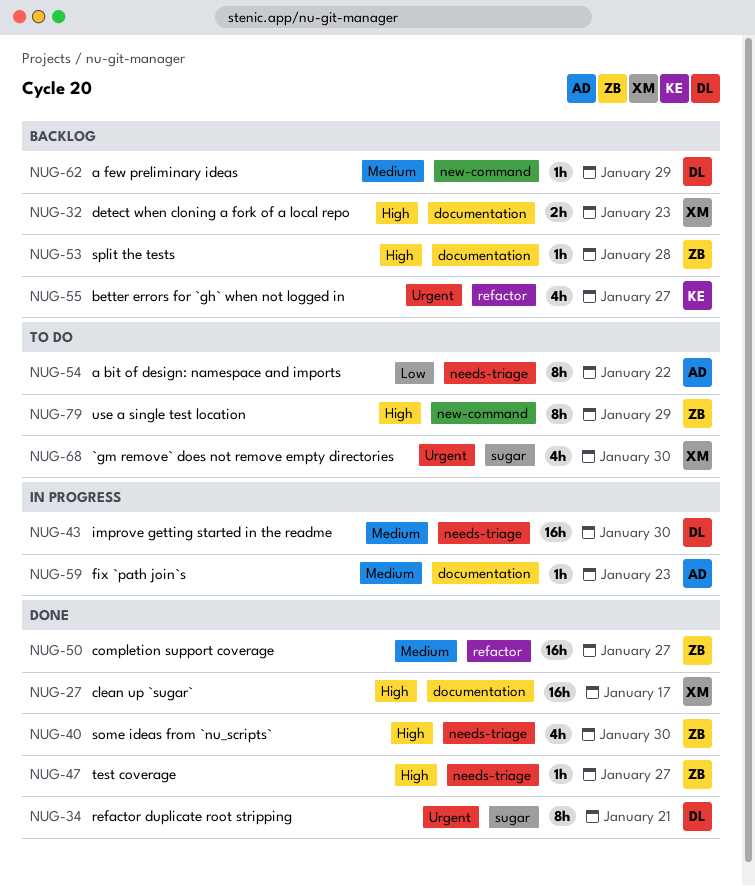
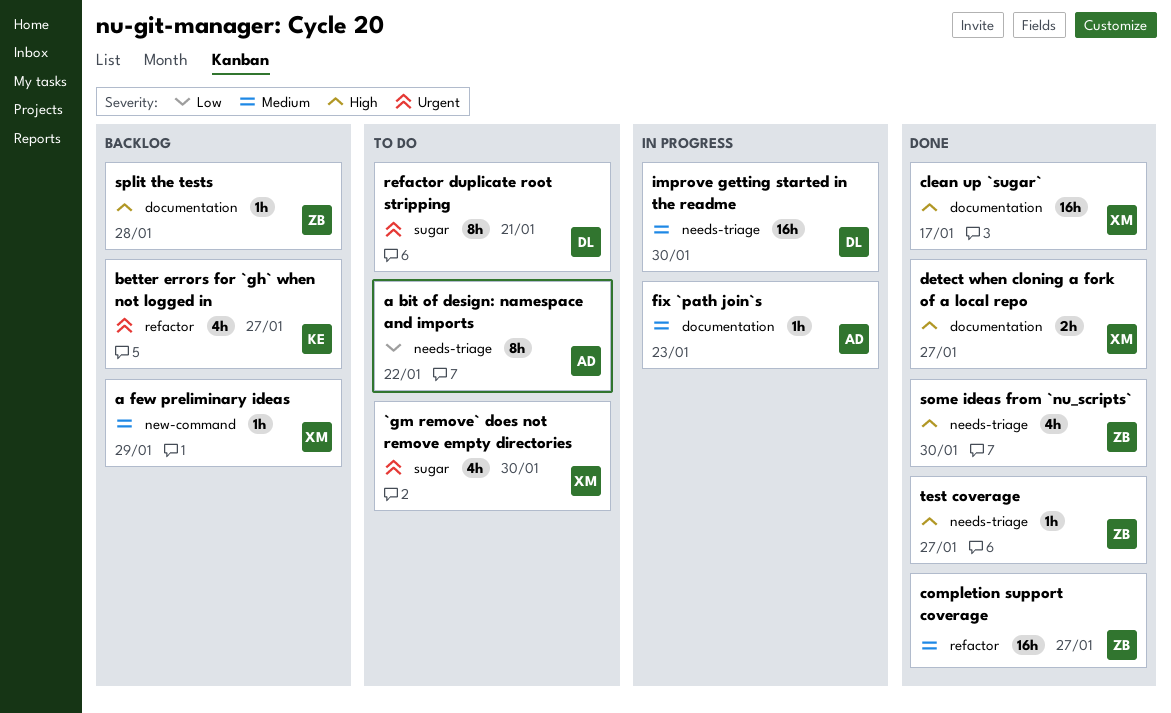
a few preliminary ideas, owner: DL -> XM
detect when cloning a fork of a local repo, status: Backlog -> Done
detect when cloning a fork of a local repo, due: Jan 23 -> Jan 27
refactor duplicate root stripping, status: Done -> To do
use a single test location: present -> none

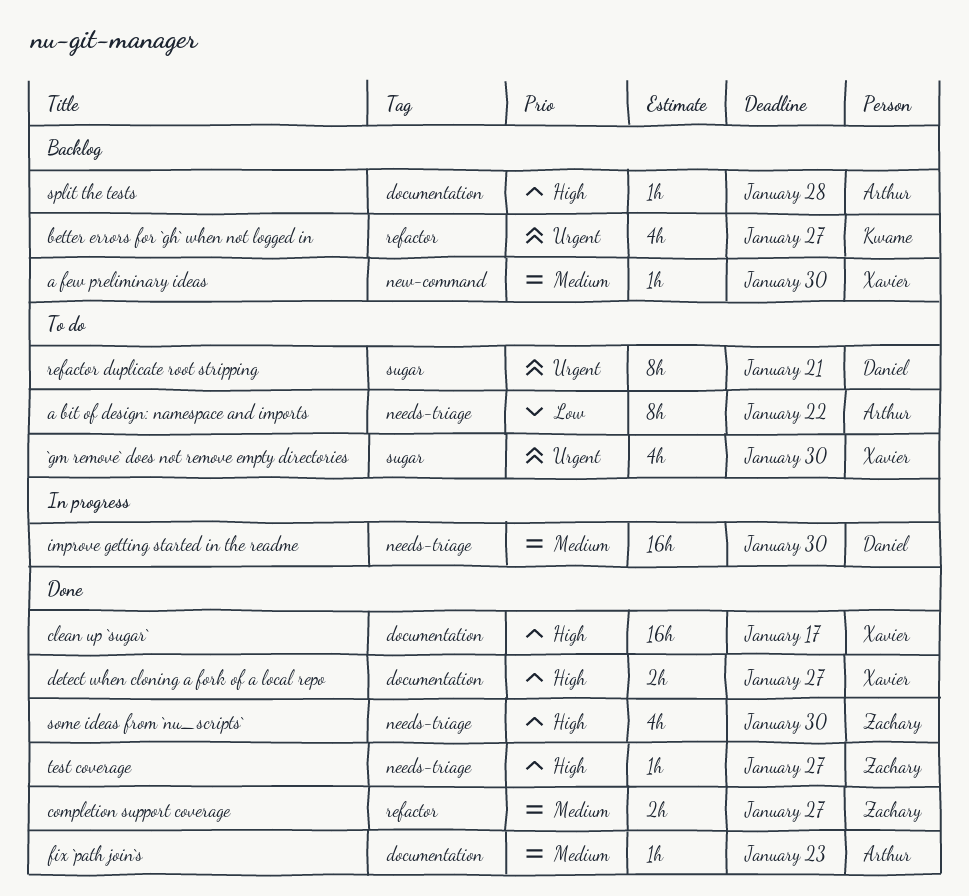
a few preliminary ideas, due: Jan 29 -> Jan 30
completion support coverage, estimate: 16h -> 2h
fix `path join`s, status: In progress -> Done
split the tests, owner: Zachary -> Arthur

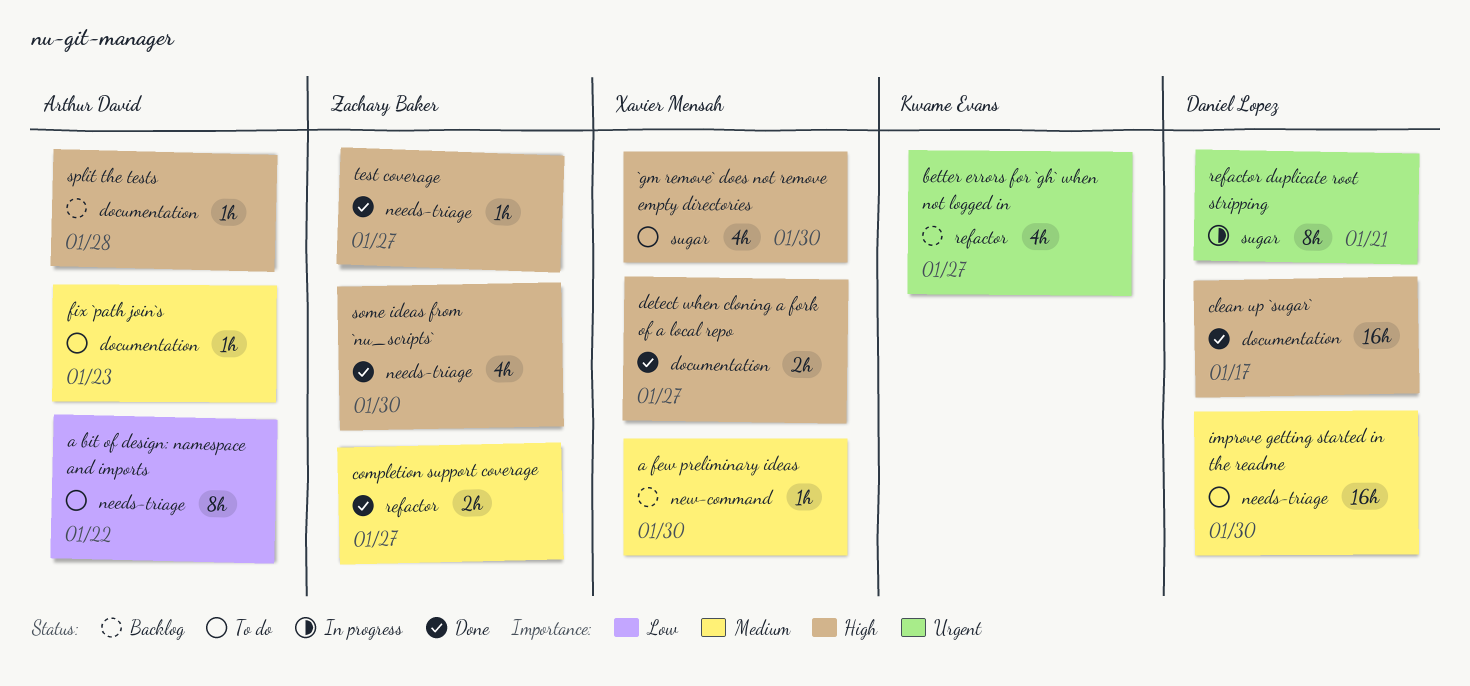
`gm remove` does not remove empty directories, priority: Urgent -> High
clean up `sugar`, owner: Xavier Mensah -> Daniel Lopez
fix `path join`s, status: Done -> To do
improve getting started in the readme, status: In progress -> To do
refactor duplicate root stripping, status: To do -> In progress

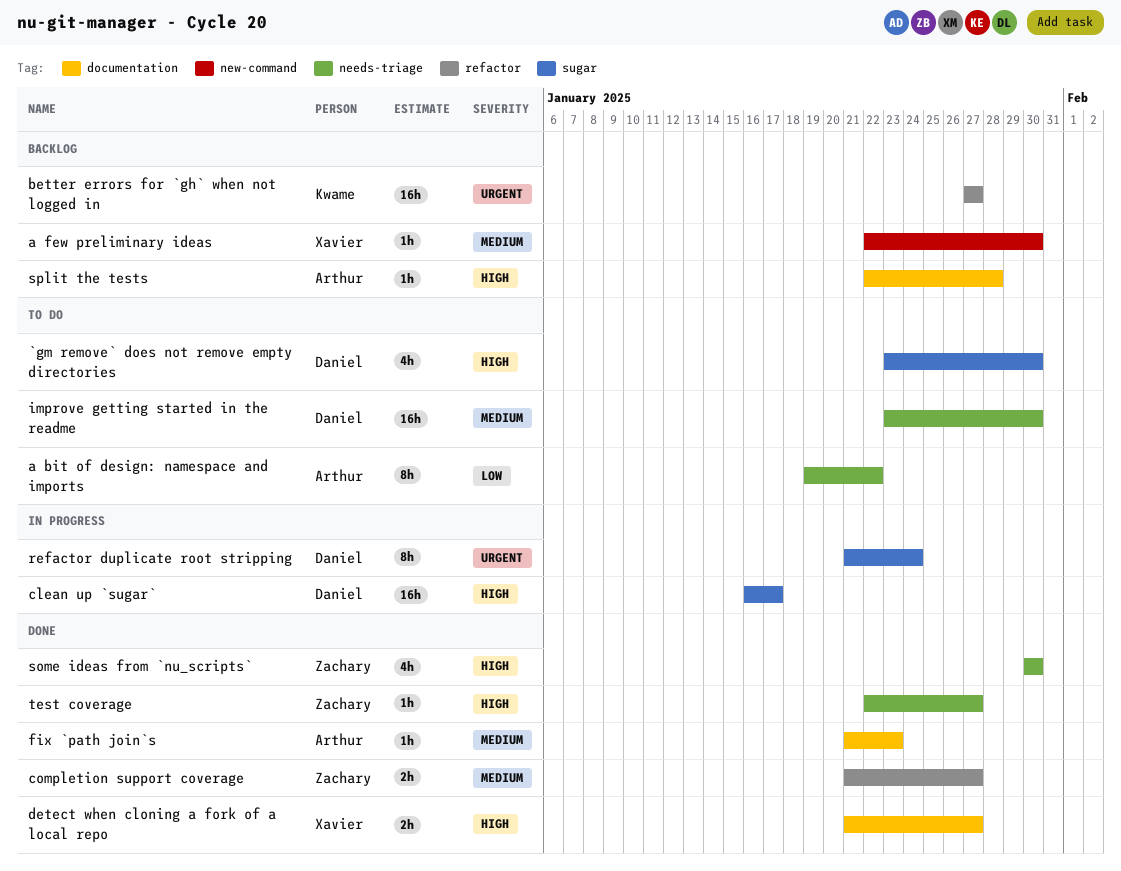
`gm remove` does not remove empty directories, owner: Xavier Mensah -> Daniel Lopez
better errors for `gh` when not logged in, estimate: 4h -> 16h
clean up `sugar`, status: Done -> In progress
clean up `sugar`, label: documentation -> sugar
fix `path join`s, status: To do -> Done
refactor duplicate root stripping, due: Jan 21 -> Jan 24

